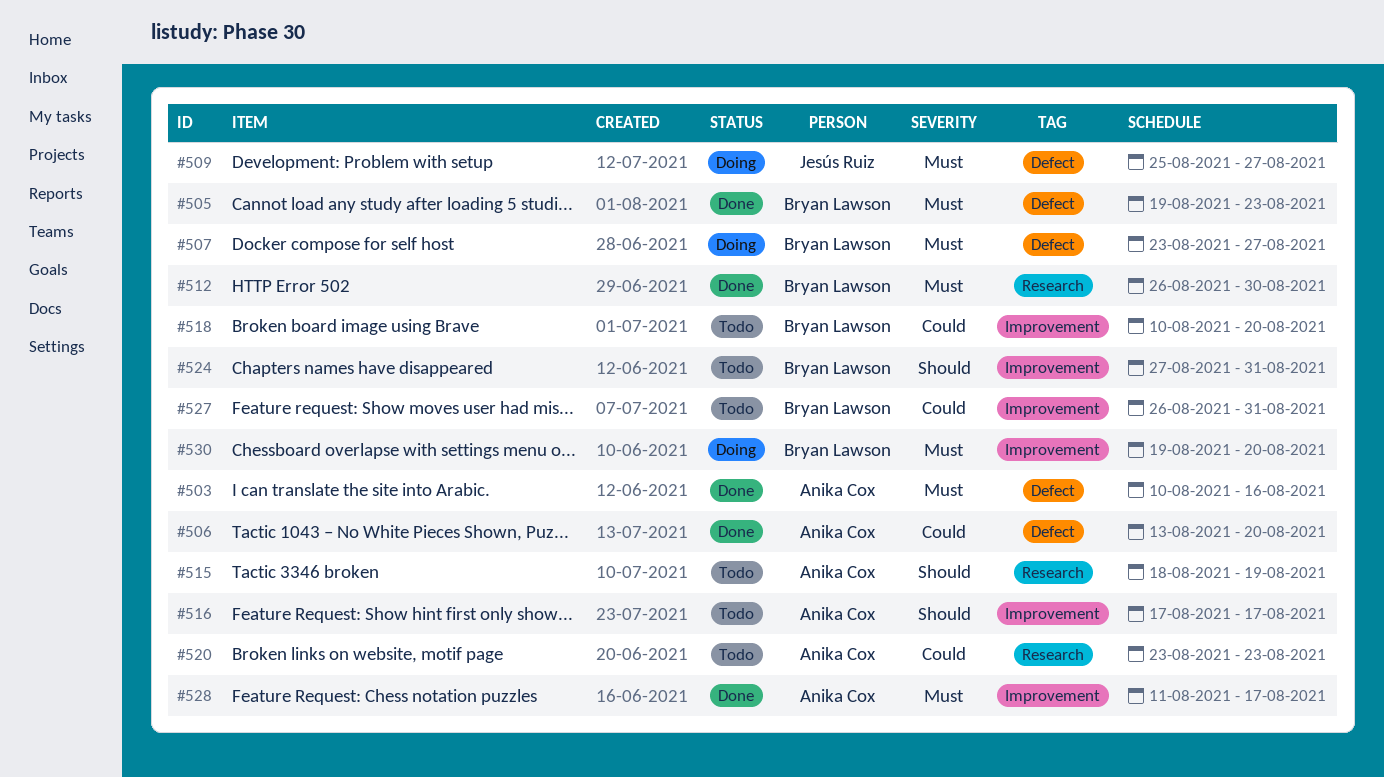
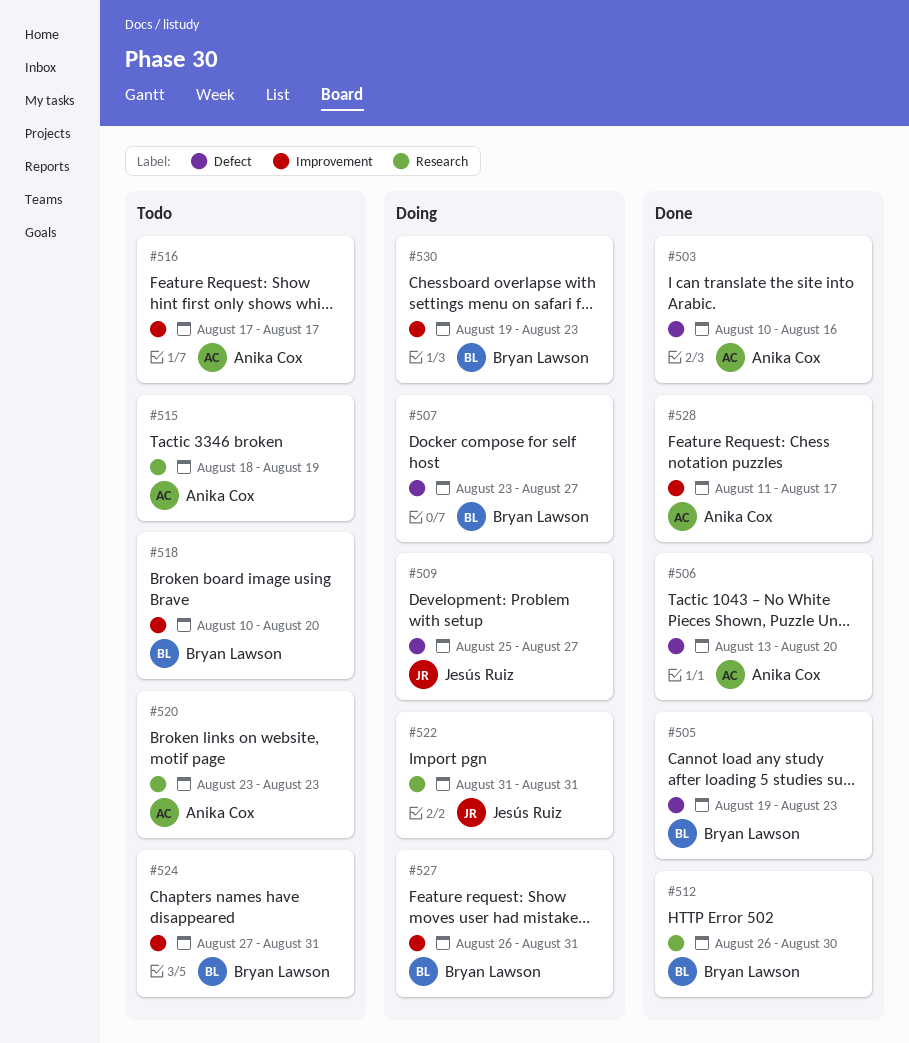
#522: none -> present
#527, status: Todo -> Doing
#530, due: Aug 20 -> Aug 23

